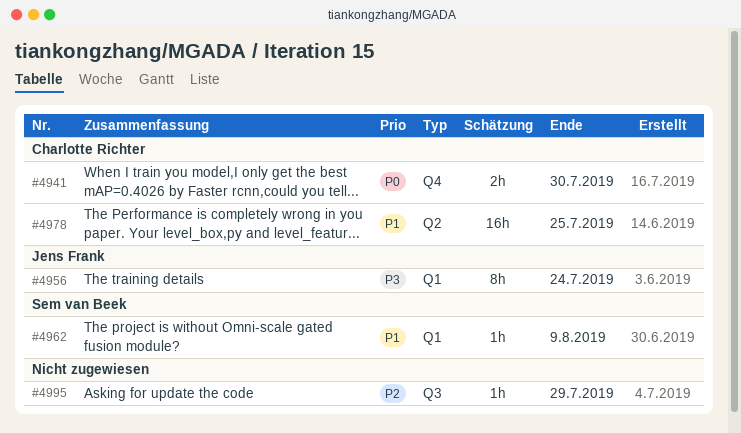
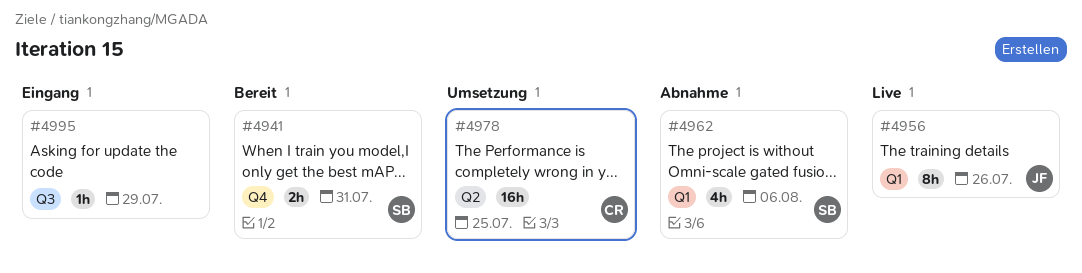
#4941, owner: Charlotte Richter -> Sem van Beek
#4941, due: Jul 30 -> Jul 31
#4956, due: Jul 24 -> Jul 26
#4962, estimate: 1h -> 4h
#4962, due: Aug 9 -> Aug 6

